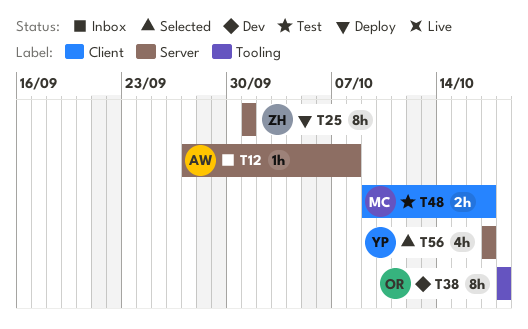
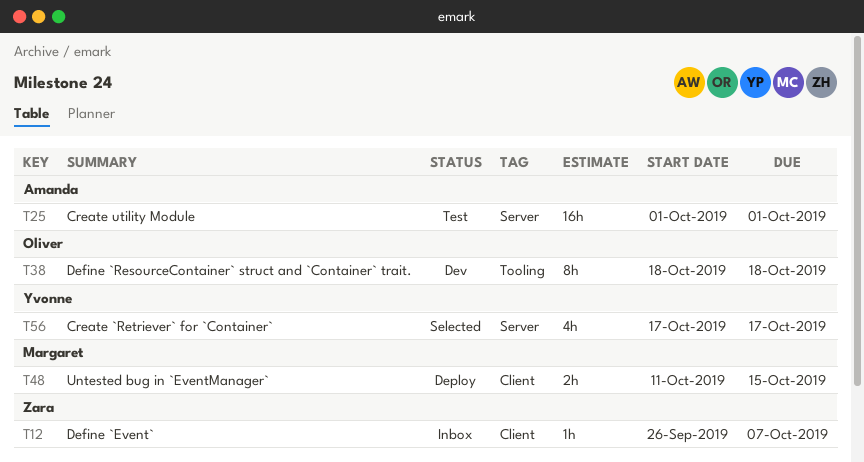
T12, owner: Amanda -> Zara
T12, label: Server -> Client
T12, start: Sep 27 -> Sep 26
T12, due: Oct 8 -> Oct 7
T25, status: Deploy -> Test
T25, owner: Zara -> Amanda
T25, estimate: 8h -> 16h
T48, status: Test -> Deploy
T48, start: Oct 9 -> Oct 11
T48, due: Oct 17 -> Oct 15

